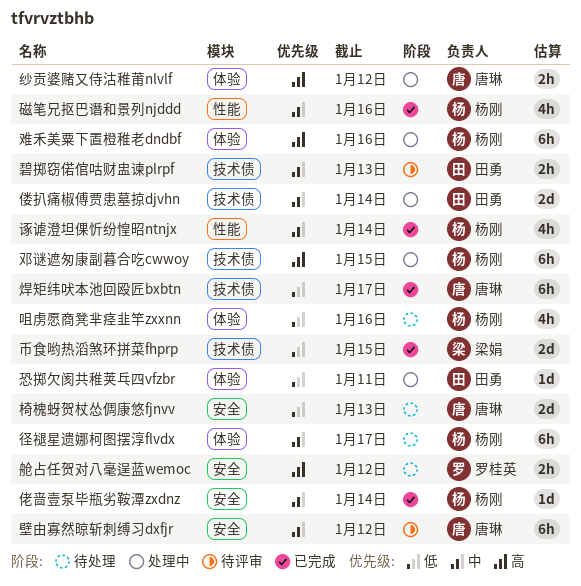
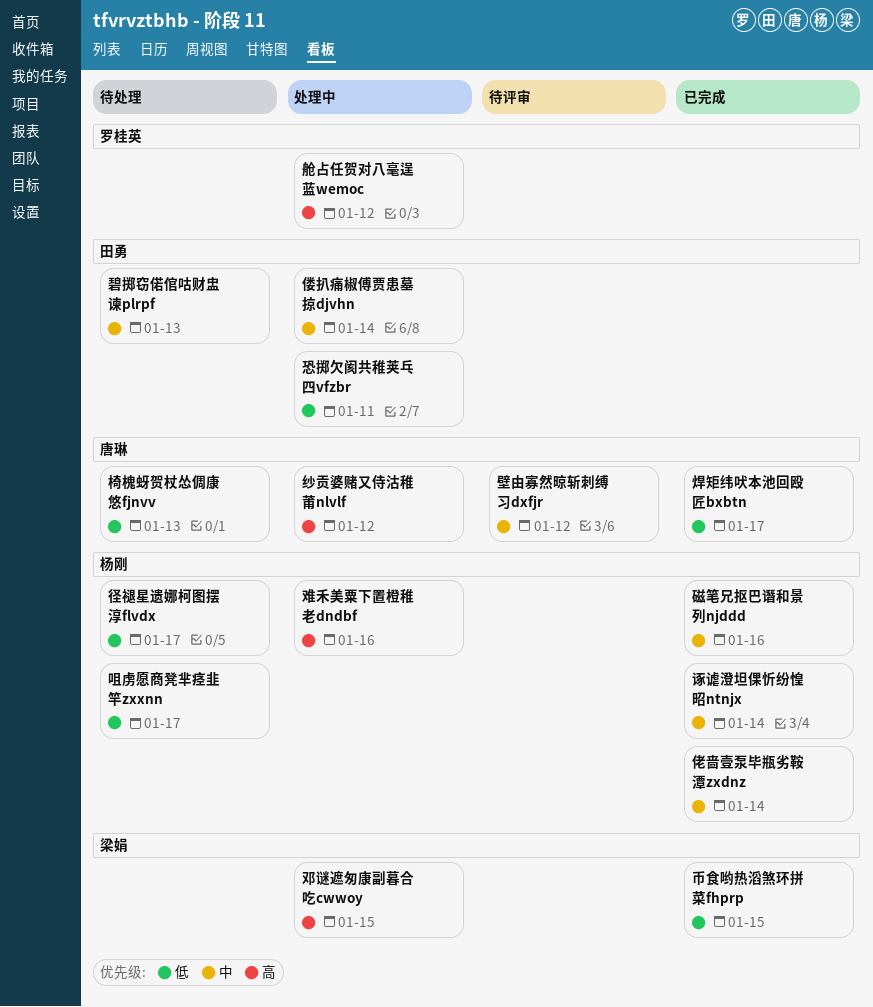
咀虏愿商凳芈痉韭竿zxxnn, due: Jan 16 -> Jan 17
径褪星遗娜柯图摆淳flvdx, priority: 中 -> 低
碧掷窃偌倌咕财盅谏plrpf, status: 待评审 -> 待处理
舱占任贺对八毫逞蓝wemoc, status: 待处理 -> 处理中
邓谜遮匆康副暮合吃cwwoy, owner: 杨刚 -> 梁娟

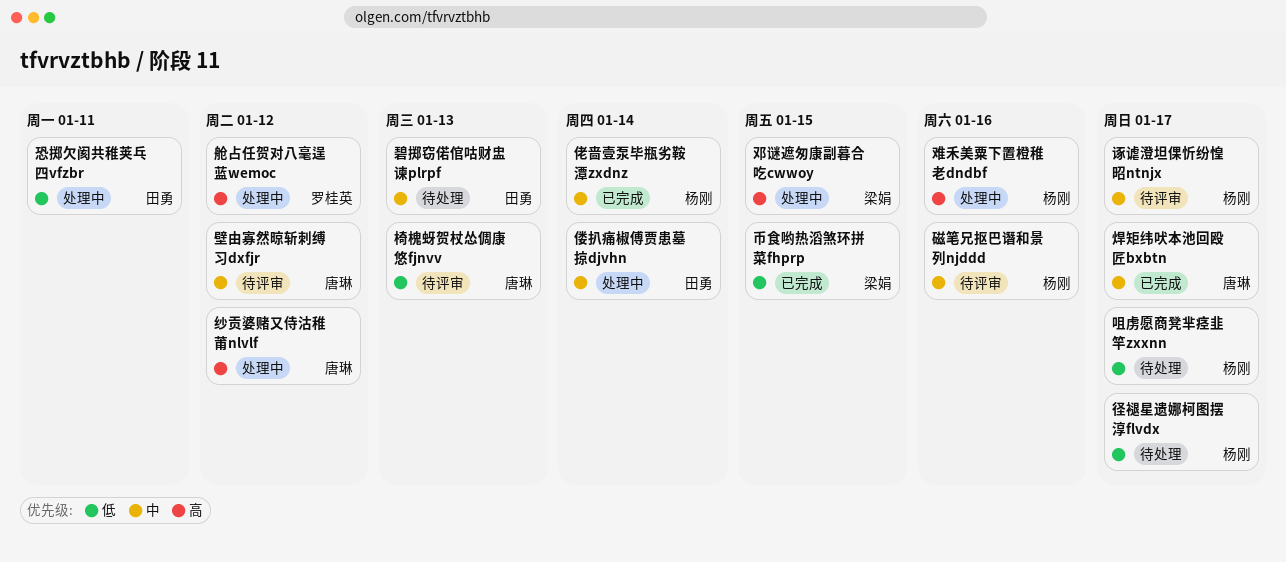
椅槐蚜贺杖怂倜康悠fjnvv, status: 待处理 -> 待评审
焊矩纬吠本池回殴匠bxbtn, priority: 低 -> 中
磁笔兄抠巴谮和景列njddd, status: 已完成 -> 待评审
诼谑澄坦倮忻纷惶昭ntnjx, status: 已完成 -> 待评审
诼谑澄坦倮忻纷惶昭ntnjx, due: Jan 14 -> Jan 17

